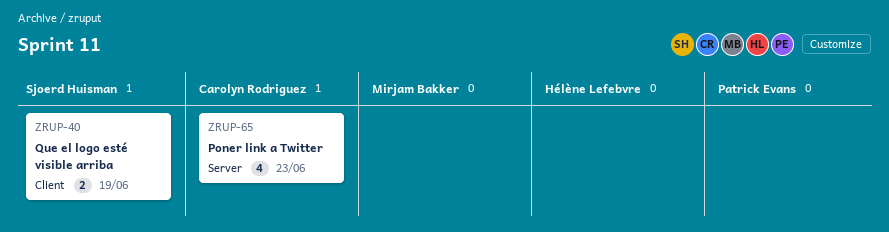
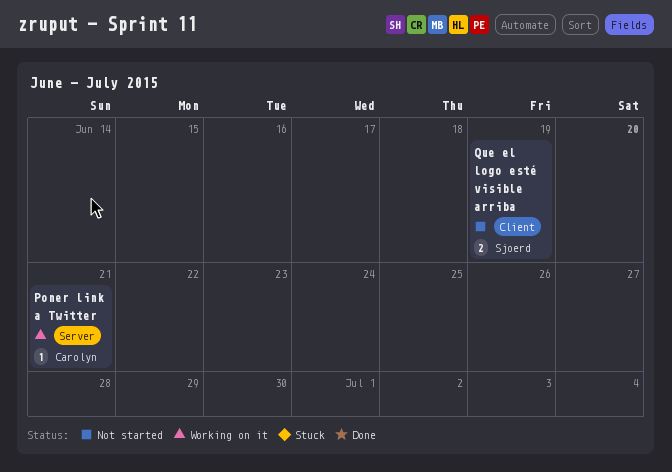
Poner link a Twitter, estimate: 4 -> 1
Poner link a Twitter, due: Jun 23 -> Jun 21

